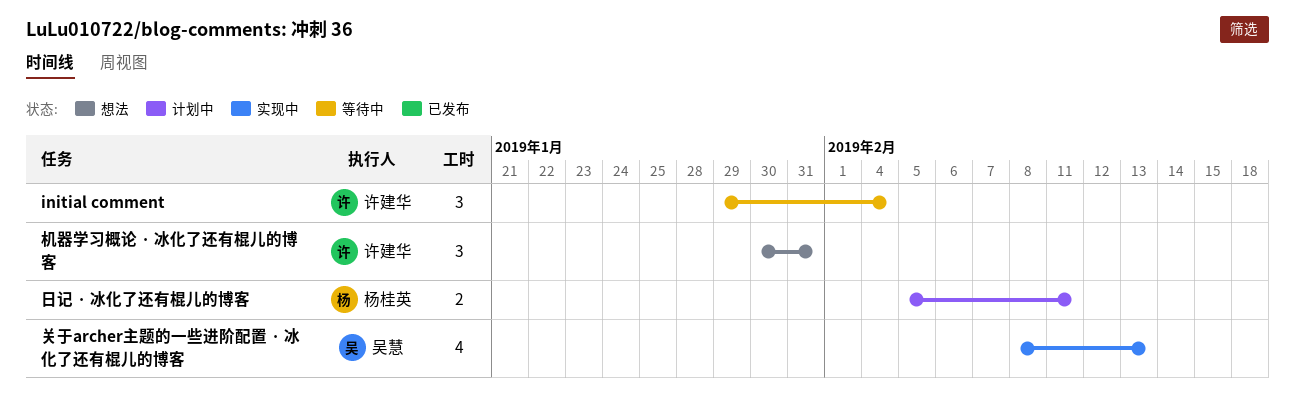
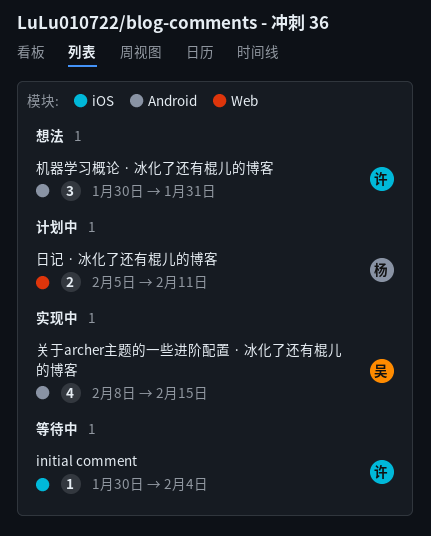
initial comment, estimate: 3 -> 1
initial comment, start: Jan 29 -> Jan 30
关于archer主题的一些进阶配置 · 冰化了还有棍儿的博客, due: Feb 13 -> Feb 15

